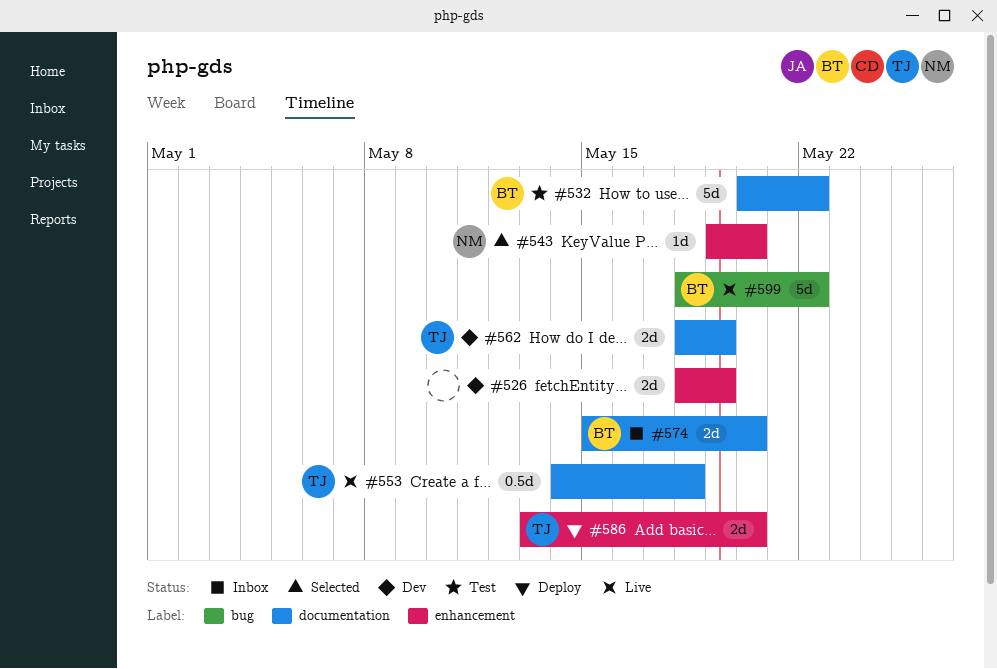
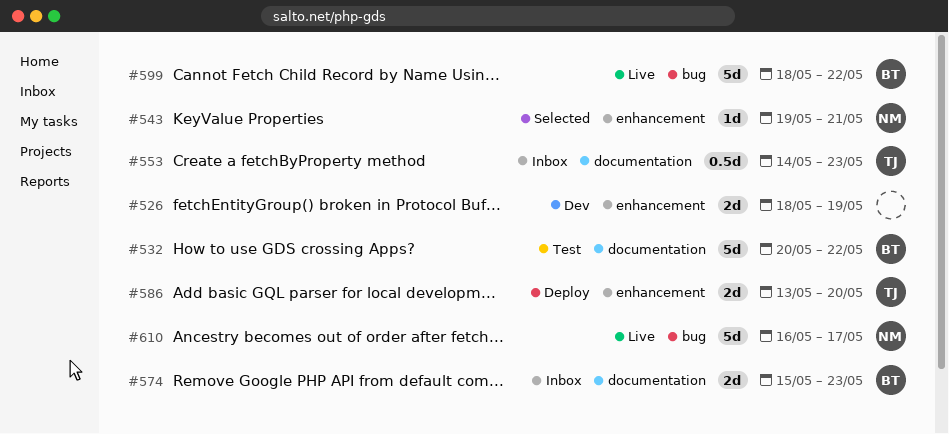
#543, due: May 20 -> May 21
#553, status: Live -> Inbox
#553, due: May 18 -> May 23
#562: present -> none
#574, due: May 20 -> May 23
#610: none -> present

